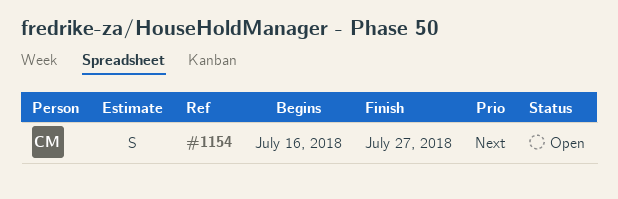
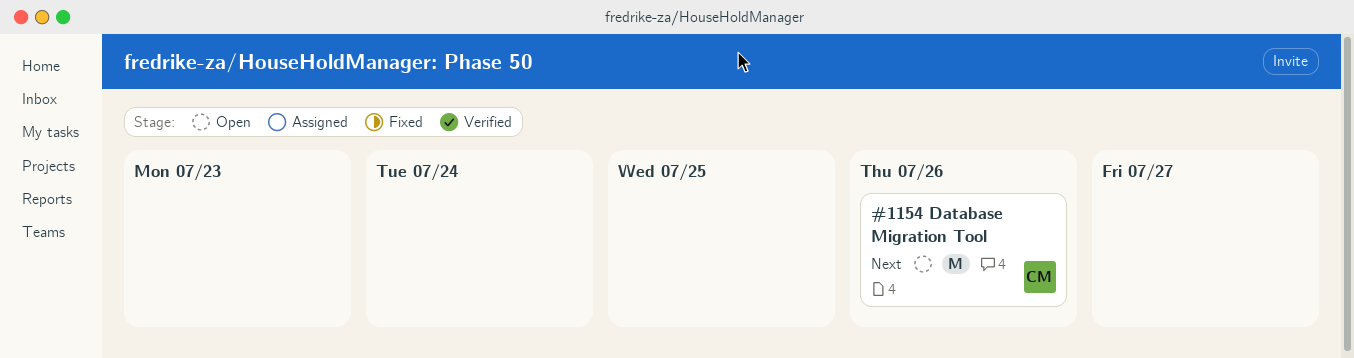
#1154, estimate: S -> M
#1154, due: Jul 27 -> Jul 26

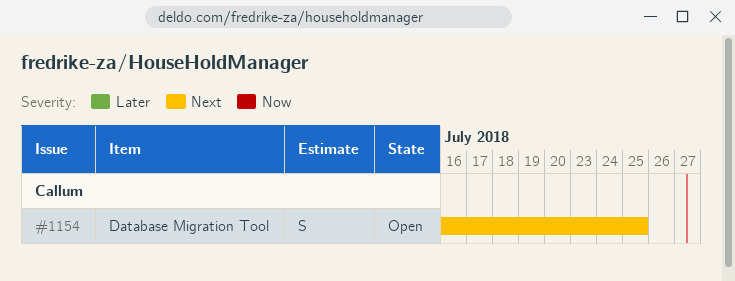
#1154, estimate: M -> S
#1154, due: Jul 26 -> Jul 25

